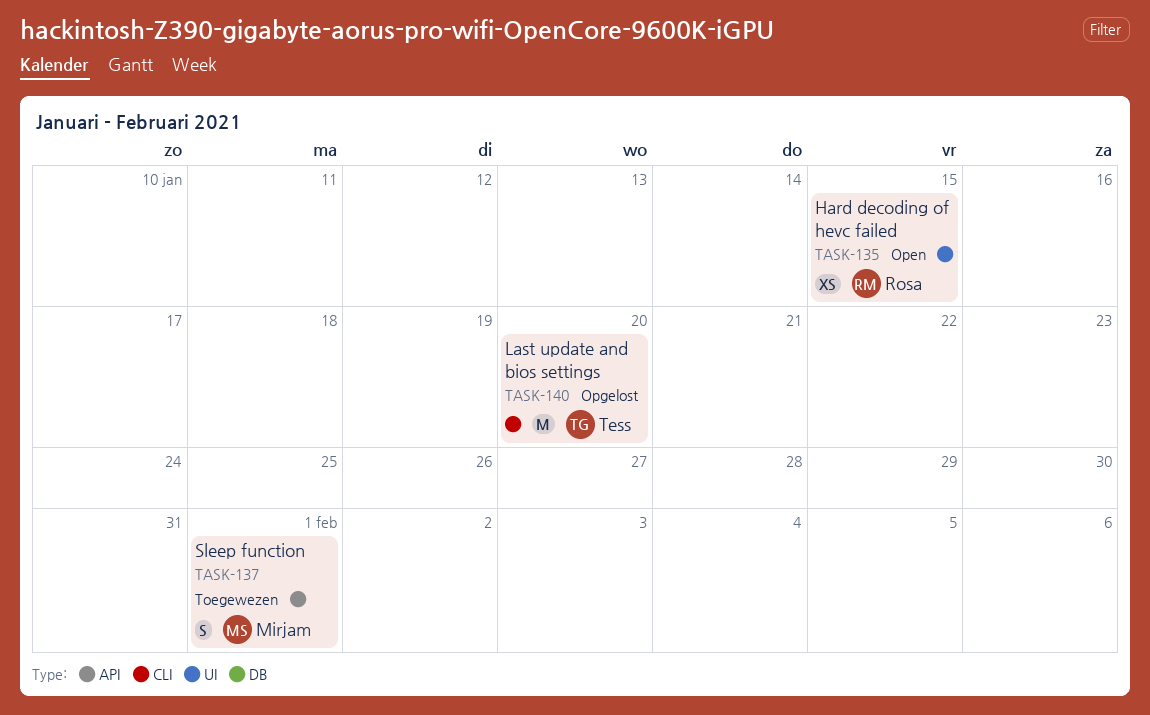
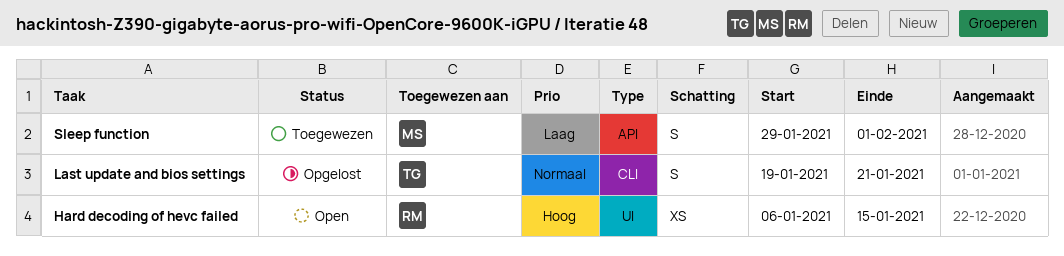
Last update and bios settings, estimate: M -> S
Last update and bios settings, due: Jan 20 -> Jan 21

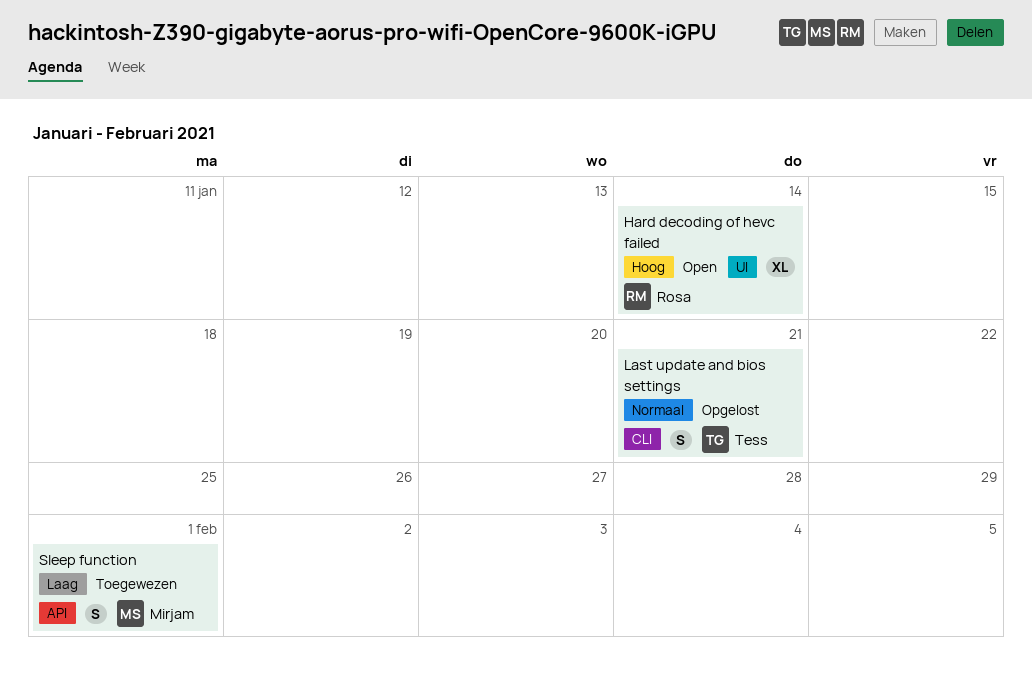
Hard decoding of hevc failed, estimate: XS -> XL
Hard decoding of hevc failed, due: Jan 15 -> Jan 14

